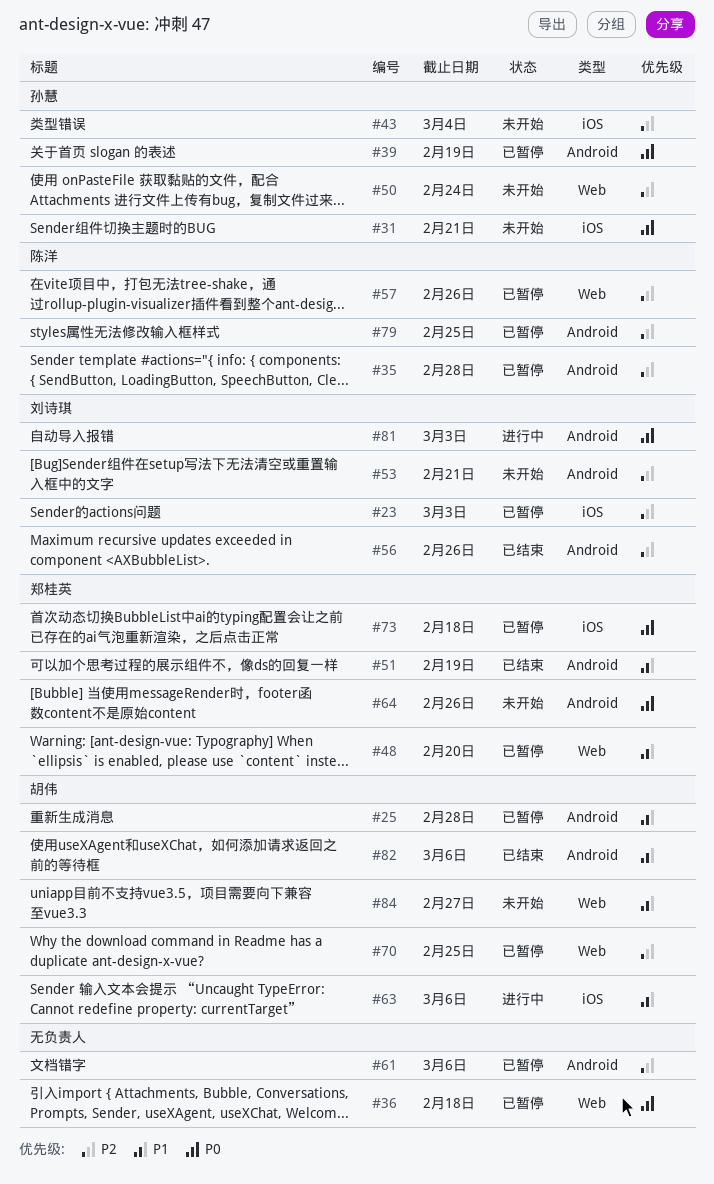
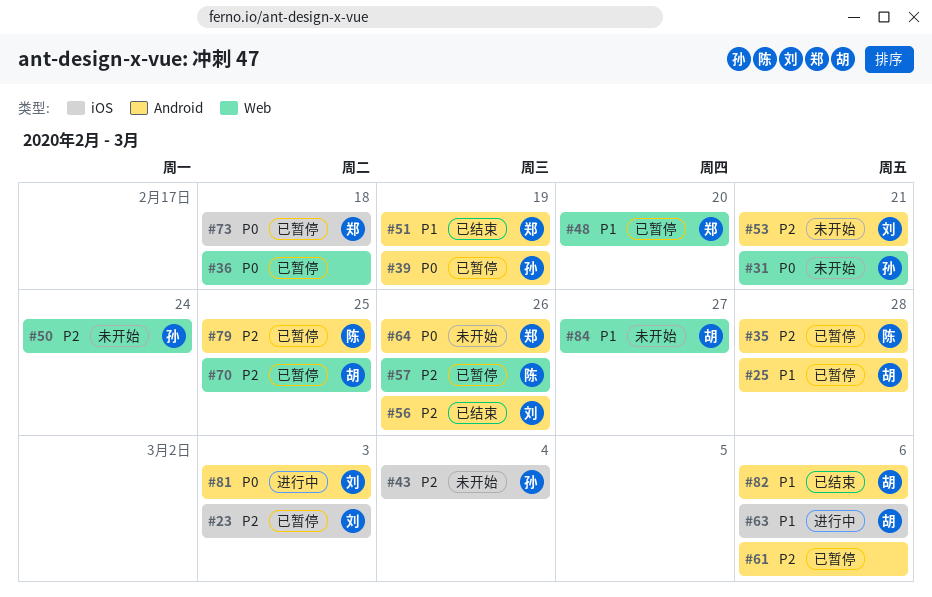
#31, label: iOS -> Web

